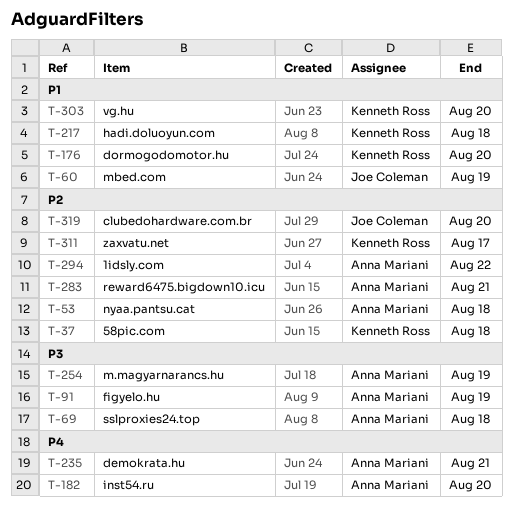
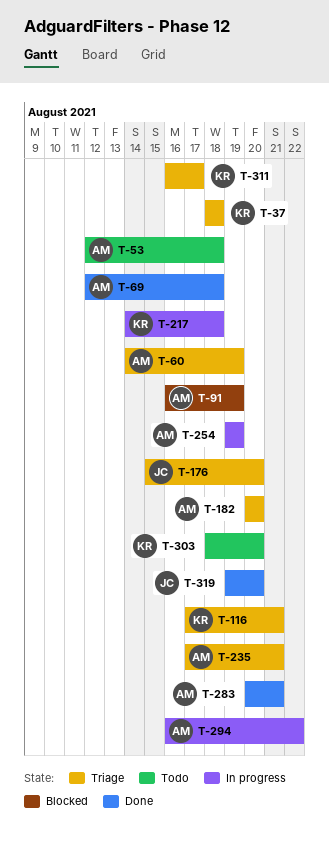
T-60, owner: Joe Coleman -> Anna Mariani
T-116: none -> present
T-176, owner: Kenneth Ross -> Joe Coleman

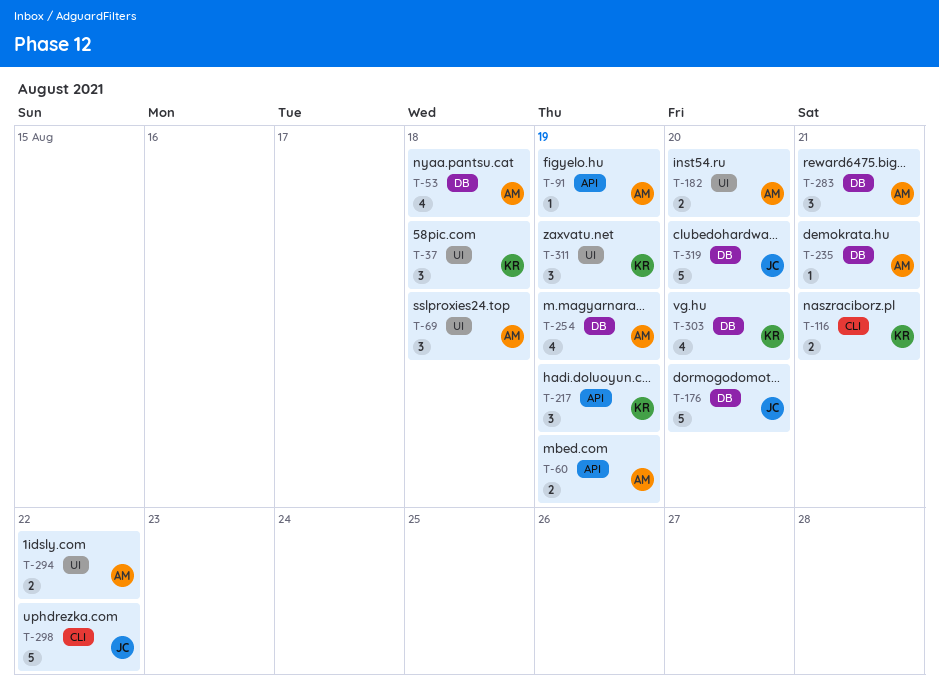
T-217, due: Aug 18 -> Aug 19
T-298: none -> present
T-311, due: Aug 17 -> Aug 19

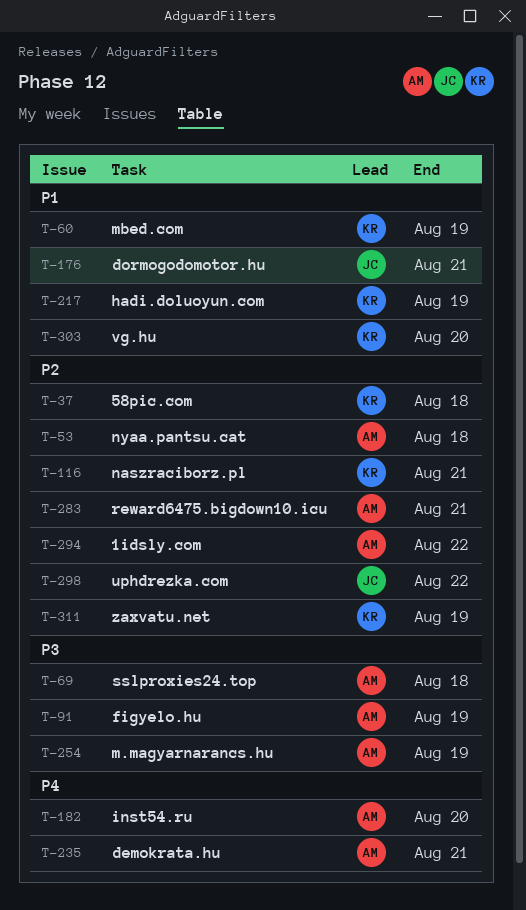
T-60, owner: AM -> KR
T-176, due: Aug 20 -> Aug 21
T-319: present -> none

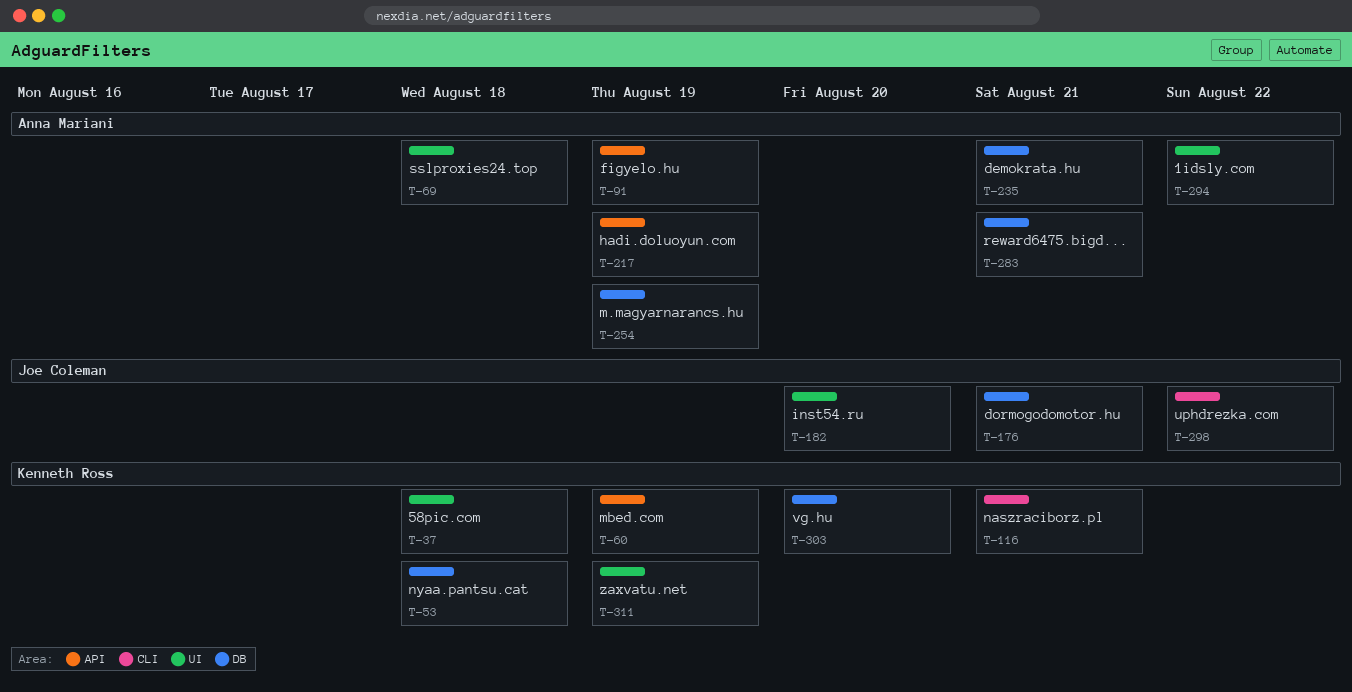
T-53, owner: Anna Mariani -> Kenneth Ross
T-182, owner: Anna Mariani -> Joe Coleman
T-217, owner: Kenneth Ross -> Anna Mariani

